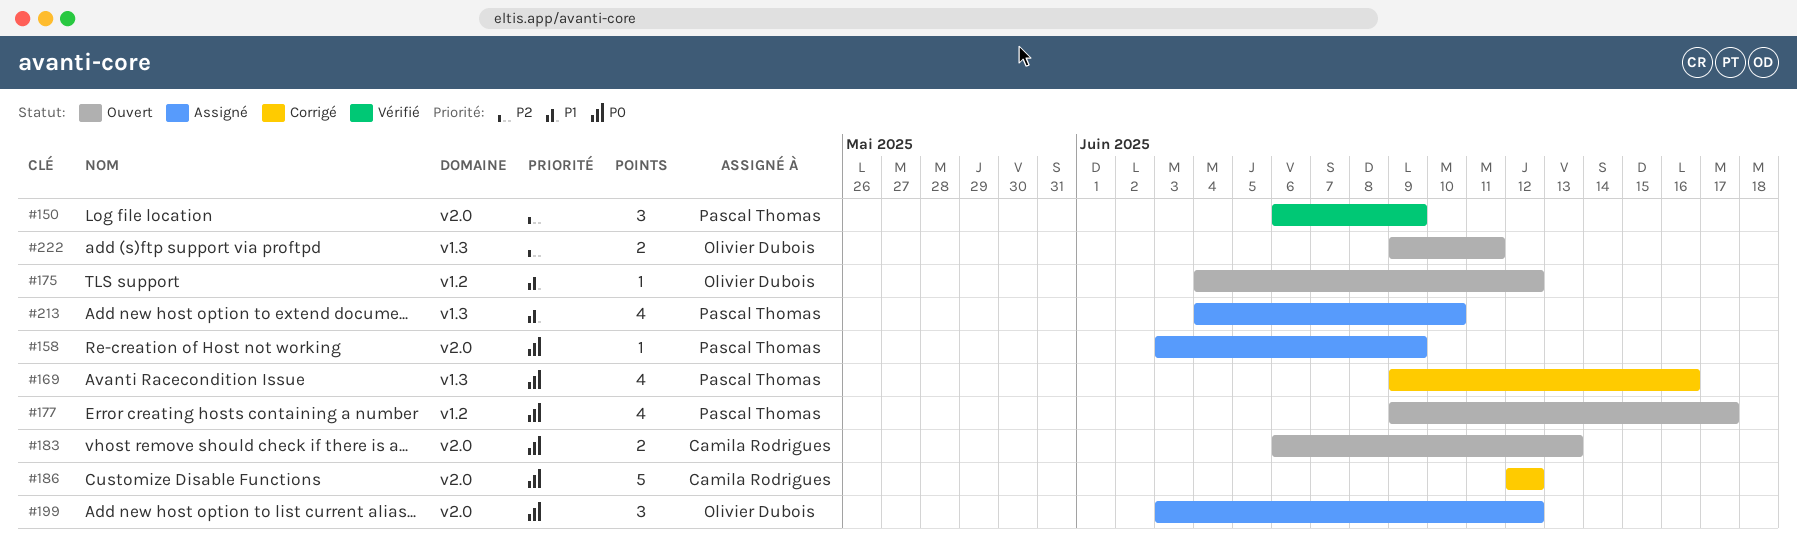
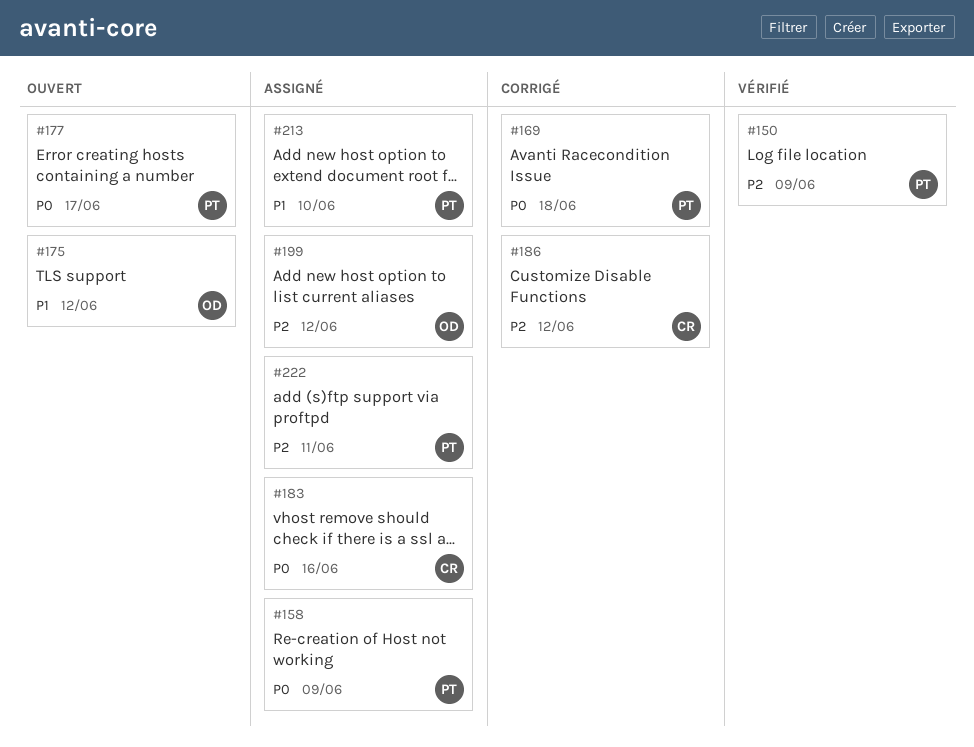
#169, due: Jun 16 -> Jun 18
#183, status: Ouvert -> Assigné
#183, due: Jun 13 -> Jun 16
#186, priority: P0 -> P2
#199, priority: P0 -> P2
#222, status: Ouvert -> Assigné
#222, owner: Olivier Dubois -> Pascal Thomas

